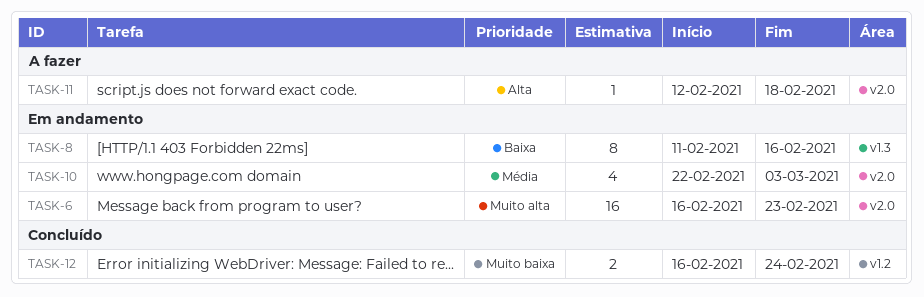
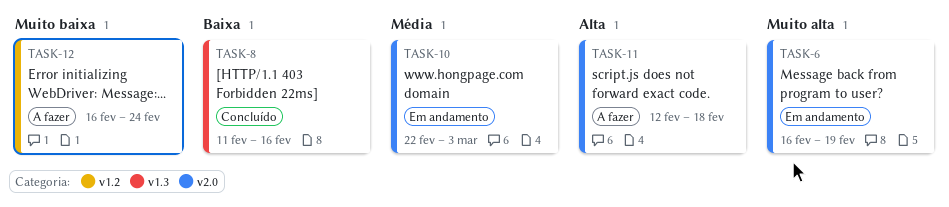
TASK-6, due: Feb 23 -> Feb 19
TASK-8, status: Em andamento -> Concluído
TASK-12, status: Concluído -> A fazer

